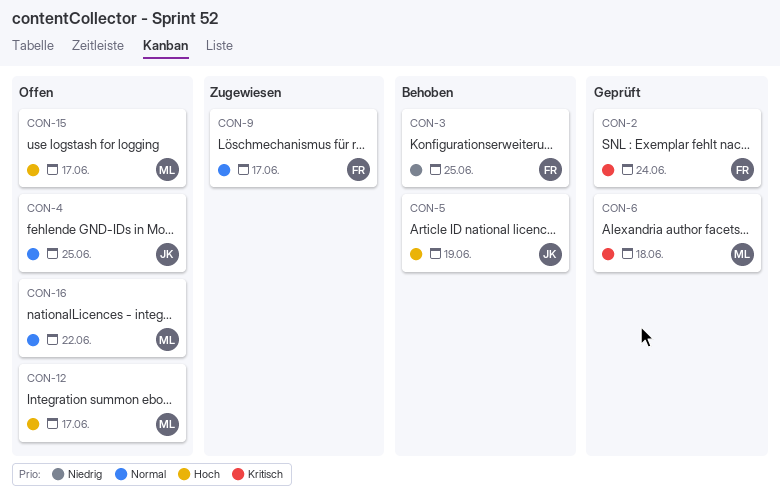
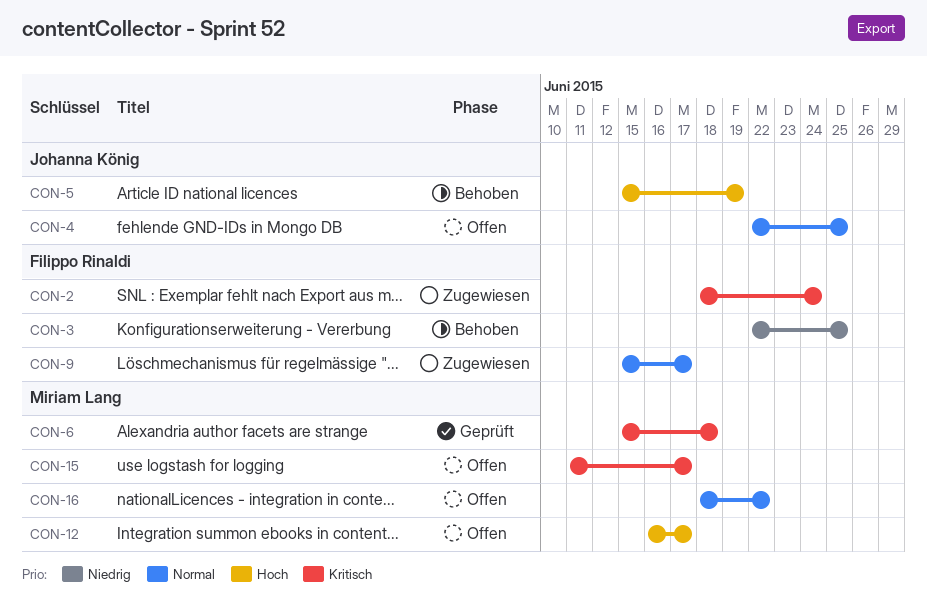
CON-2, status: Geprüft -> Zugewiesen
CON-15, priority: Hoch -> Kritisch

